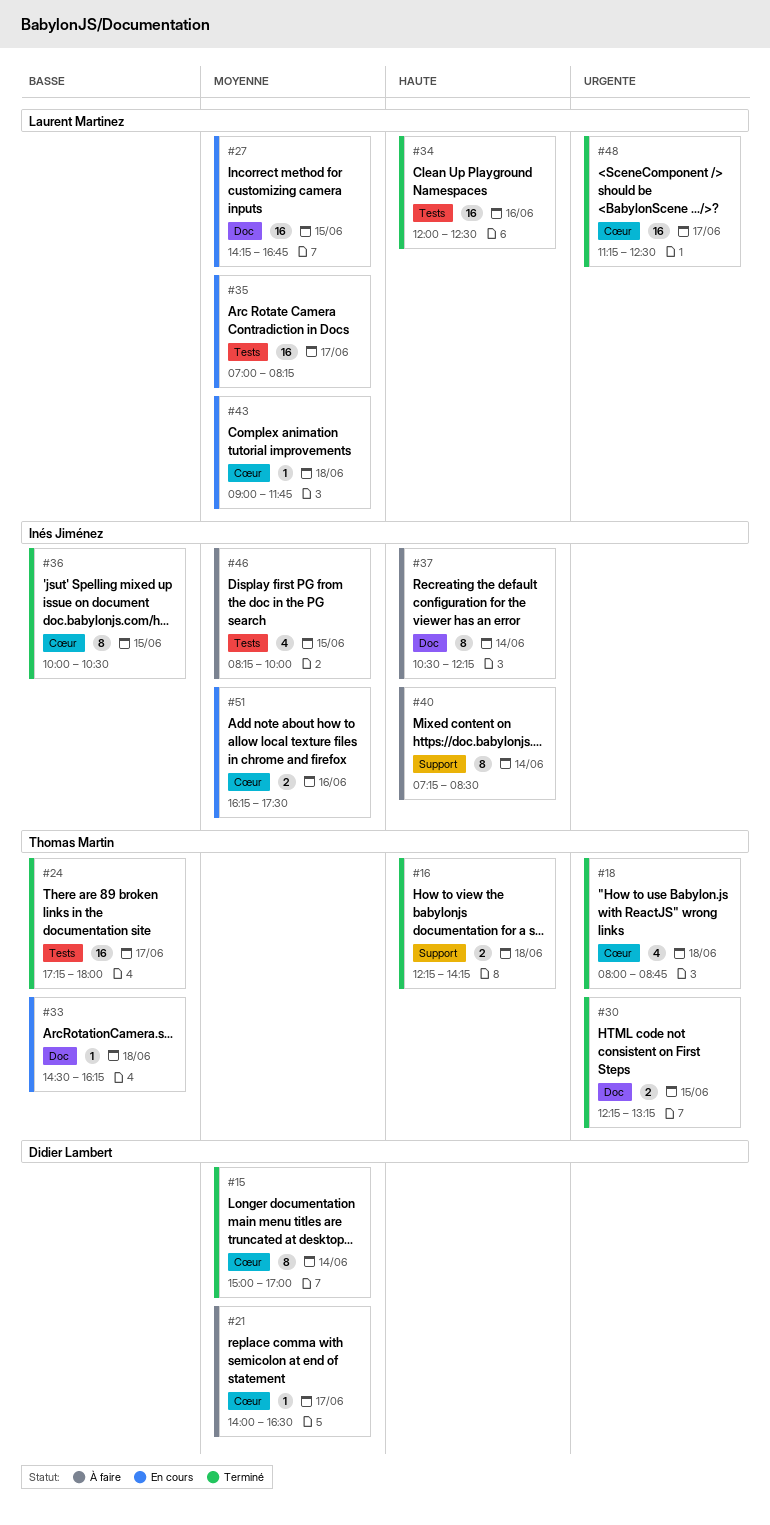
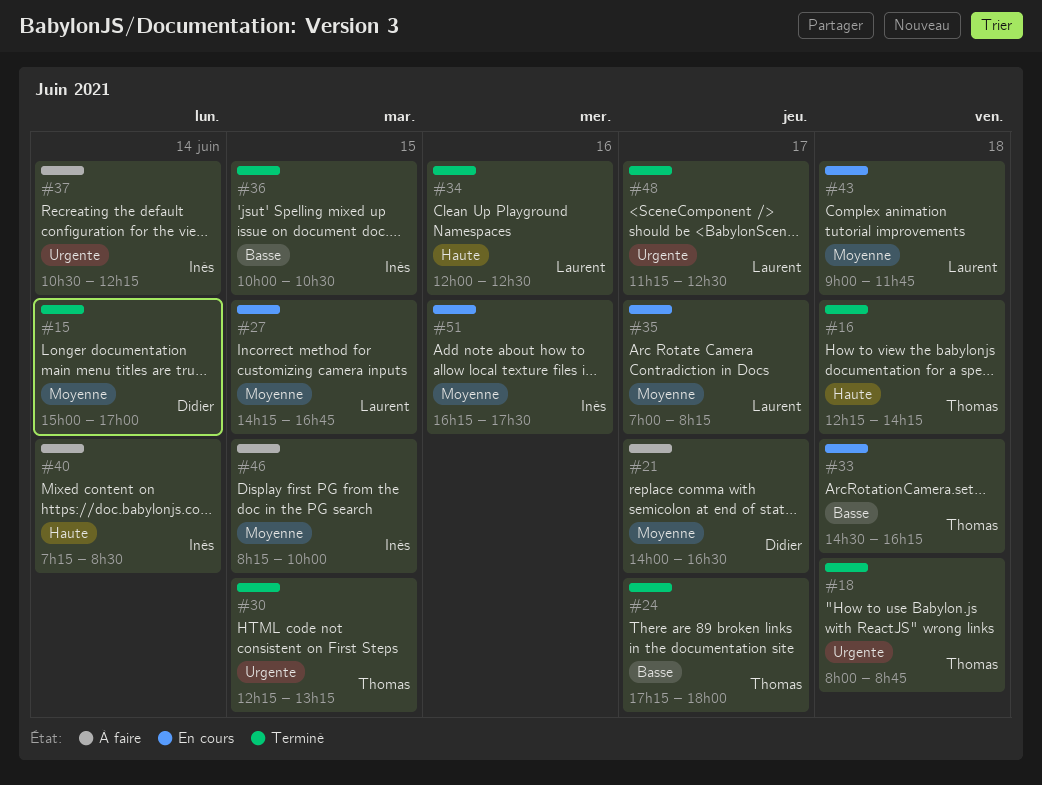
#37, priority: Haute -> Urgente

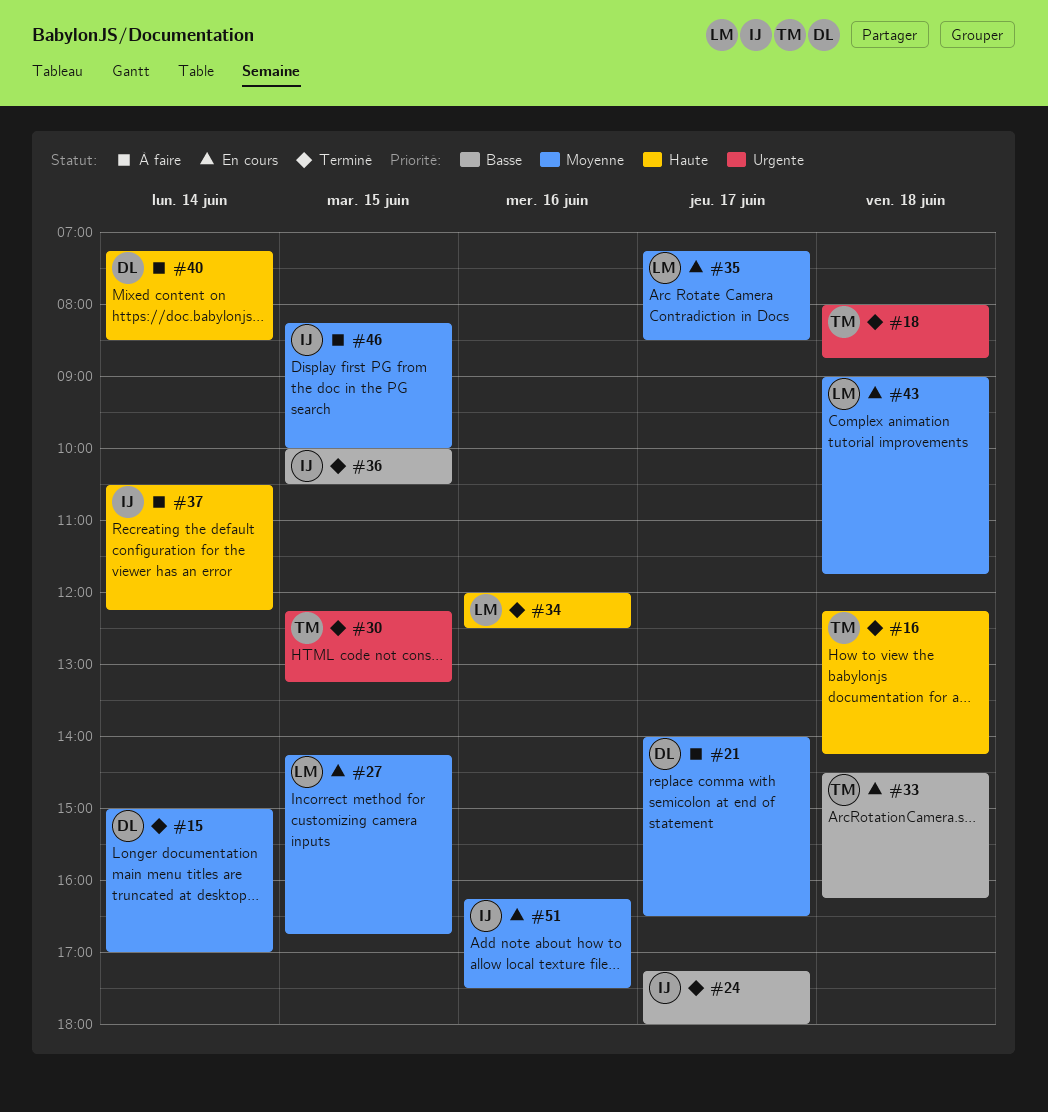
#24, owner: Thomas -> Inés
#35, begins: 07:00 -> 07:15
#35, ends: 08:15 -> 08:30
#37, priority: Urgente -> Haute
#40, owner: Inés -> Didier
#48: present -> none

